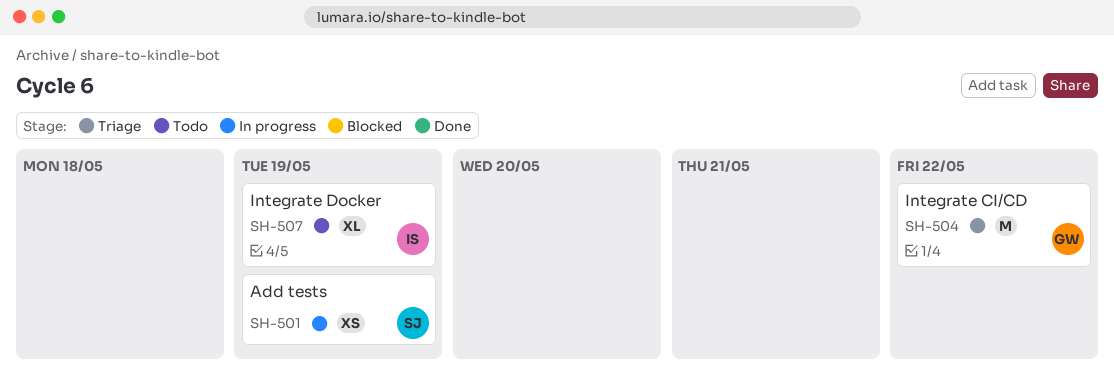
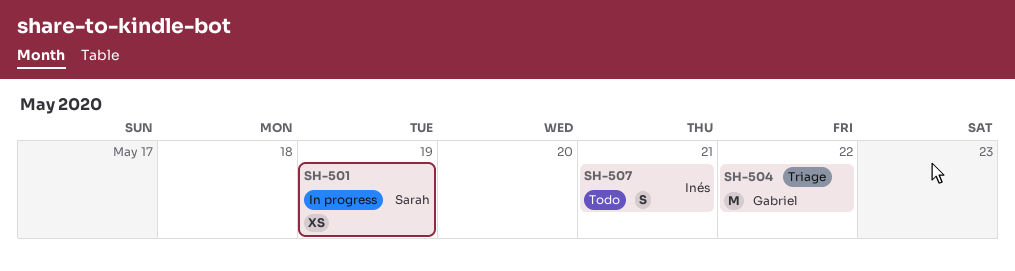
SH-507, estimate: XL -> S
SH-507, due: May 19 -> May 21

